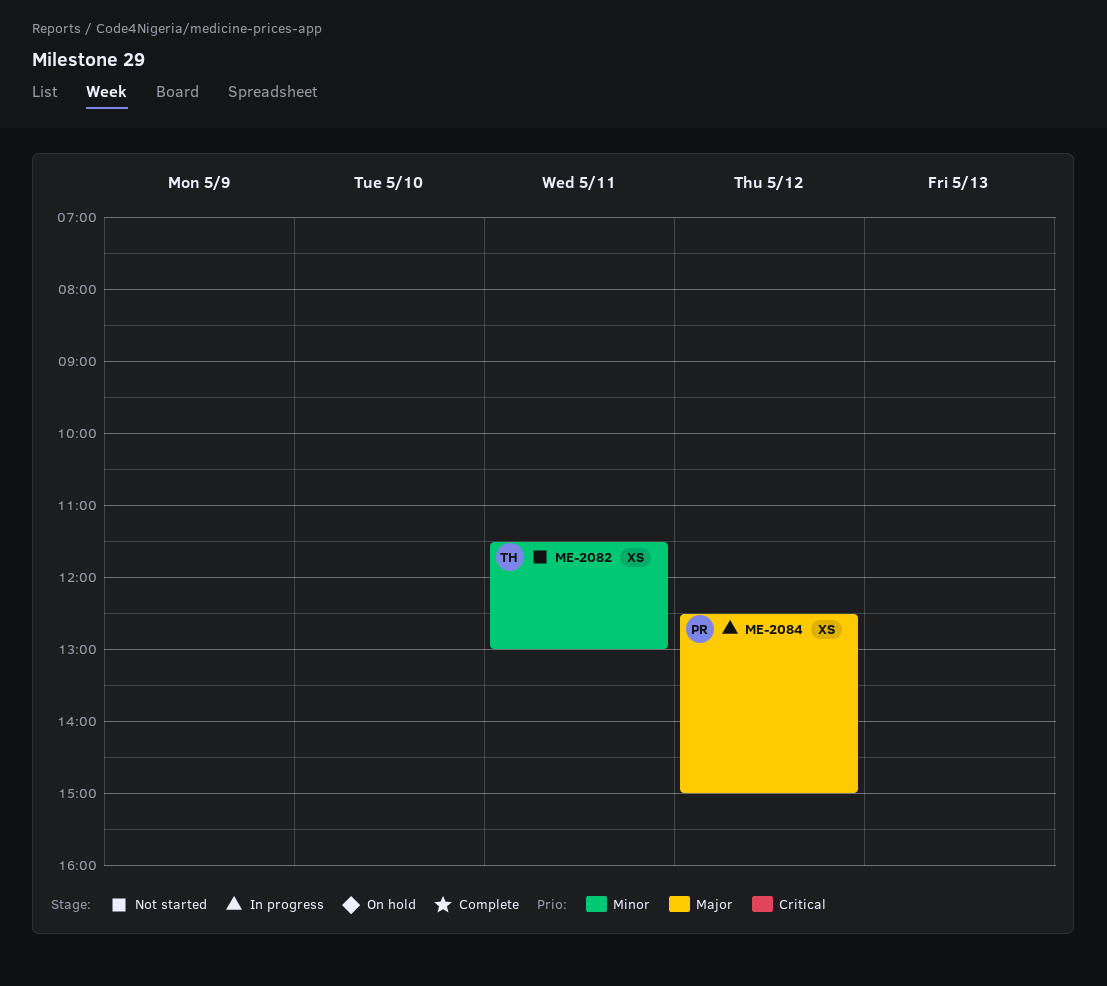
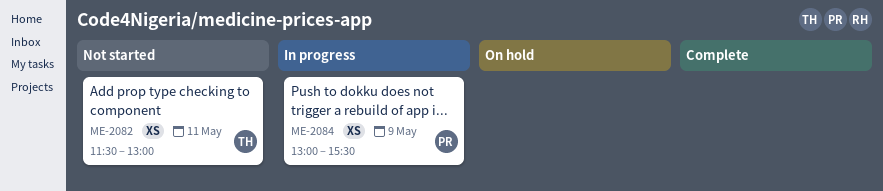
ME-2084, day: May 12 -> May 9
ME-2084, begins: 12:30 -> 13:00
ME-2084, ends: 15:00 -> 15:30

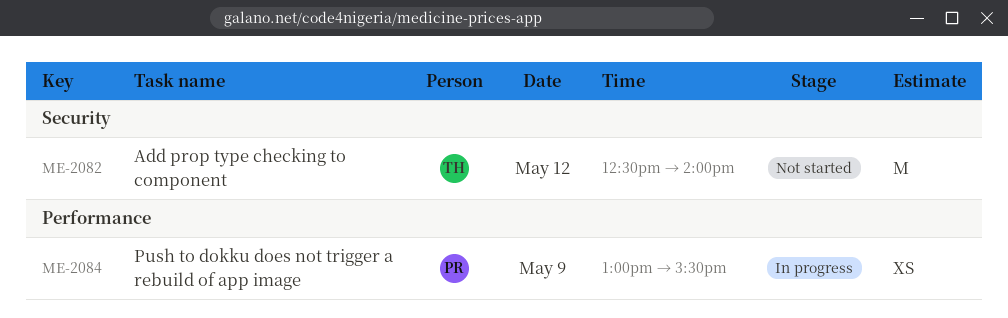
ME-2082, estimate: XS -> M
ME-2082, day: May 11 -> May 12
ME-2082, begins: 11:30 -> 12:30
ME-2082, ends: 13:00 -> 14:00

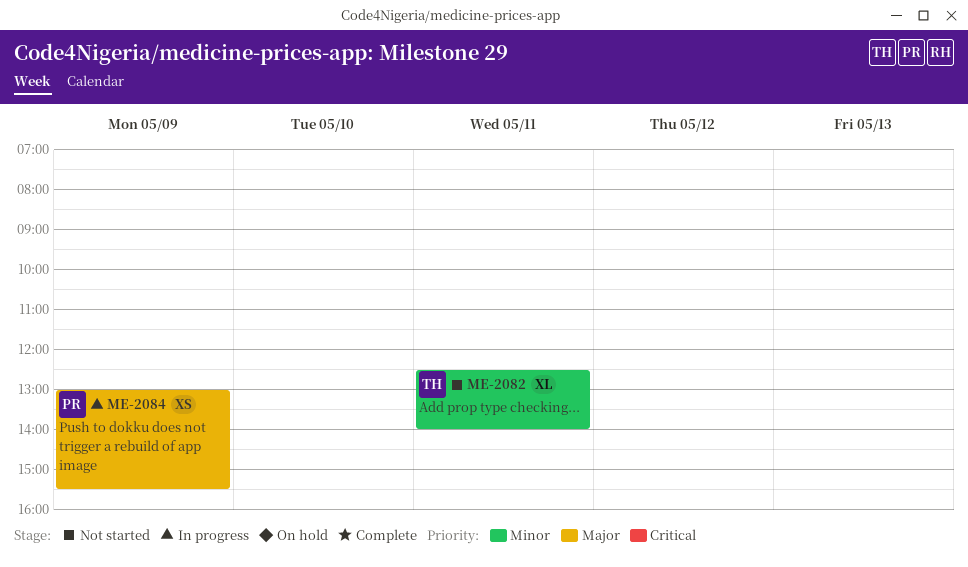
ME-2082, estimate: M -> XL
ME-2082, day: May 12 -> May 11

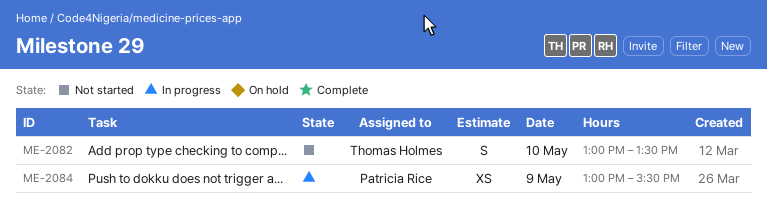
ME-2082, estimate: XL -> S
ME-2082, day: May 11 -> May 10
ME-2082, begins: 12:30 -> 13:00
ME-2082, ends: 14:00 -> 13:30

